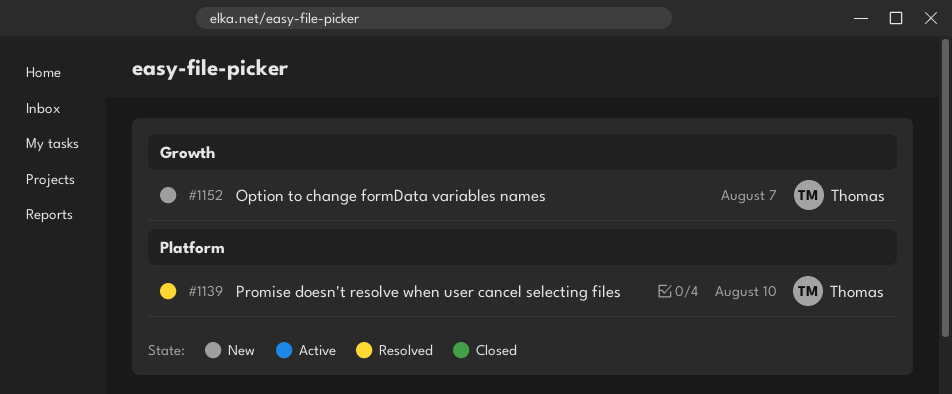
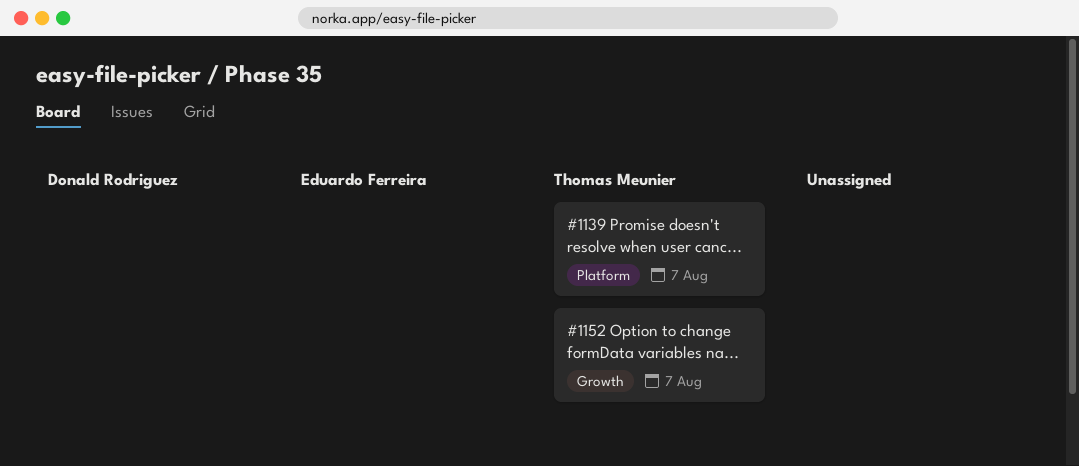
#1139, due: Aug 10 -> Aug 7

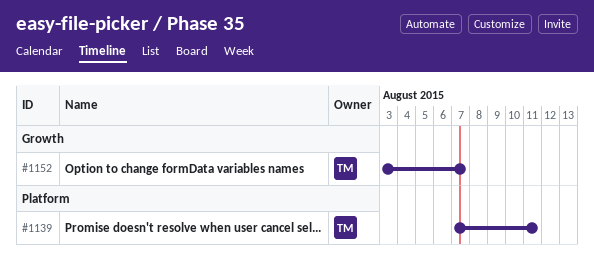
#1139, due: Aug 7 -> Aug 11

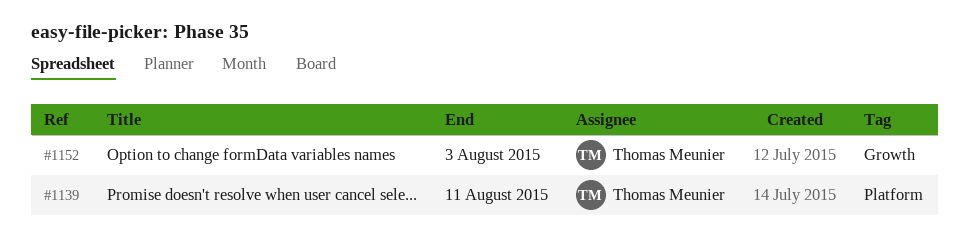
#1152, due: Aug 7 -> Aug 3

